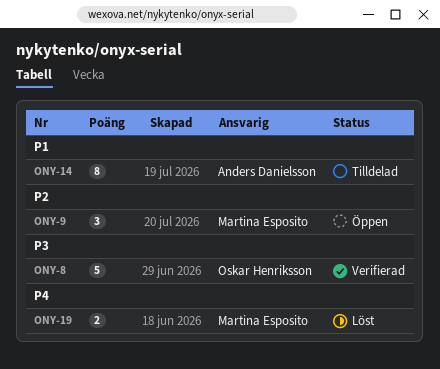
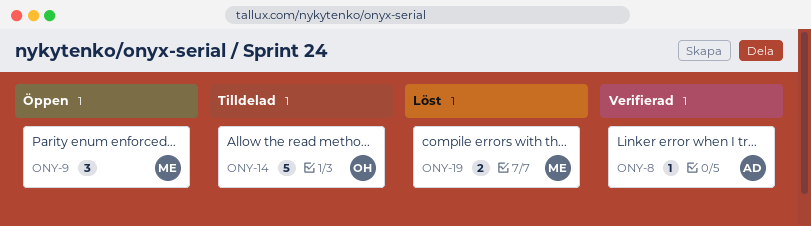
ONY-8, owner: Oskar Henriksson -> Anders Danielsson
ONY-8, estimate: 5 -> 1
ONY-14, owner: Anders Danielsson -> Oskar Henriksson
ONY-14, estimate: 8 -> 5

